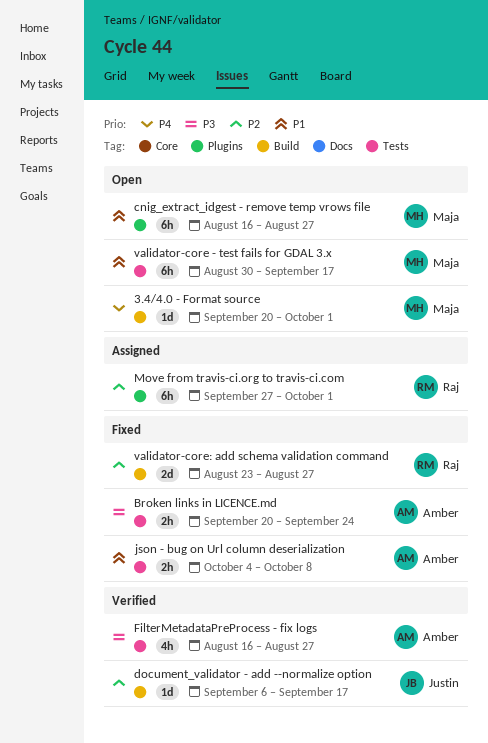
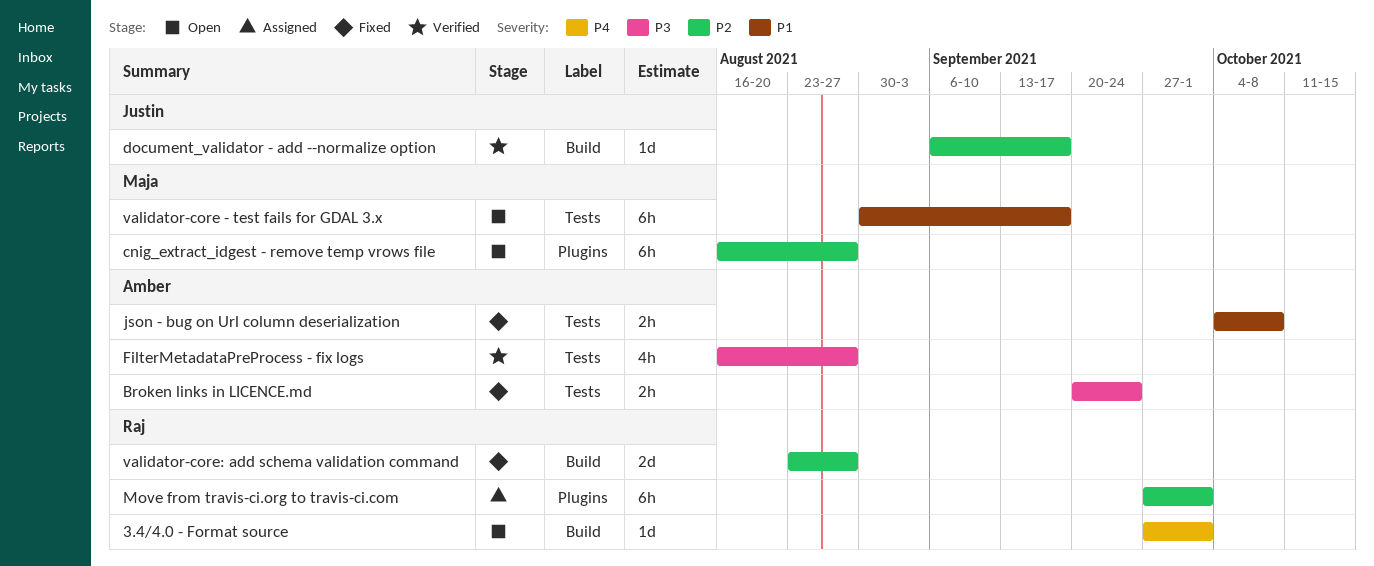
3.4/4.0 - Format source, owner: Maja -> Raj
3.4/4.0 - Format source, start: Sep 20 -> Sep 27
cnig_extract_idgest - remove temp vrows file, priority: P1 -> P2

